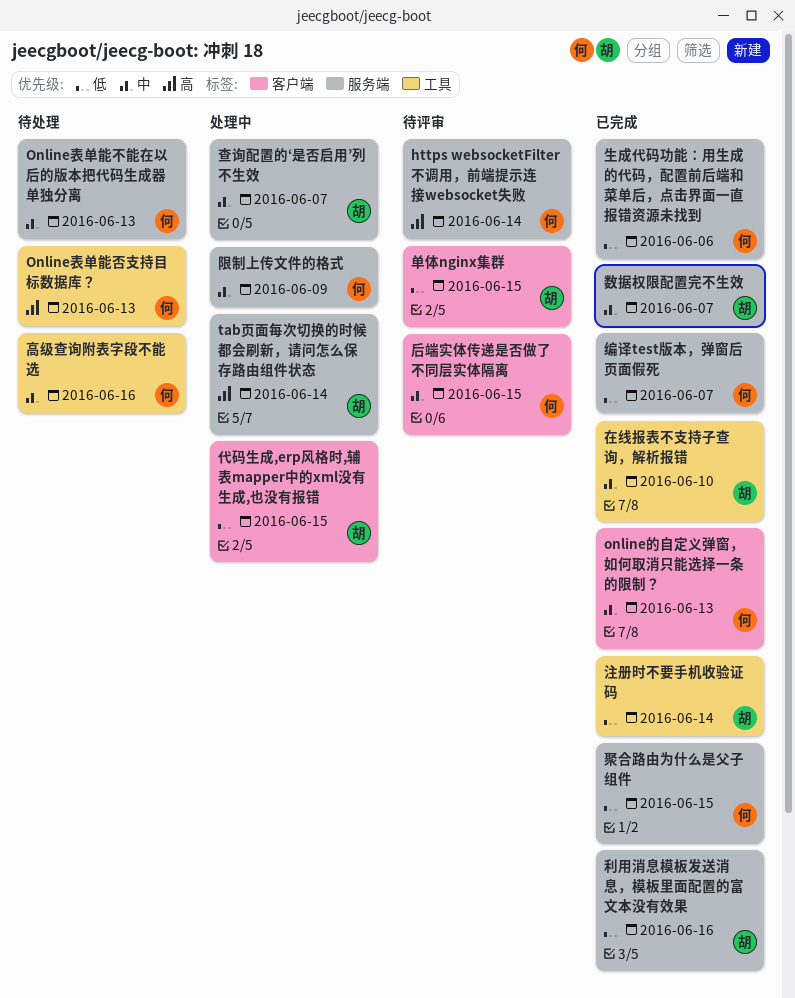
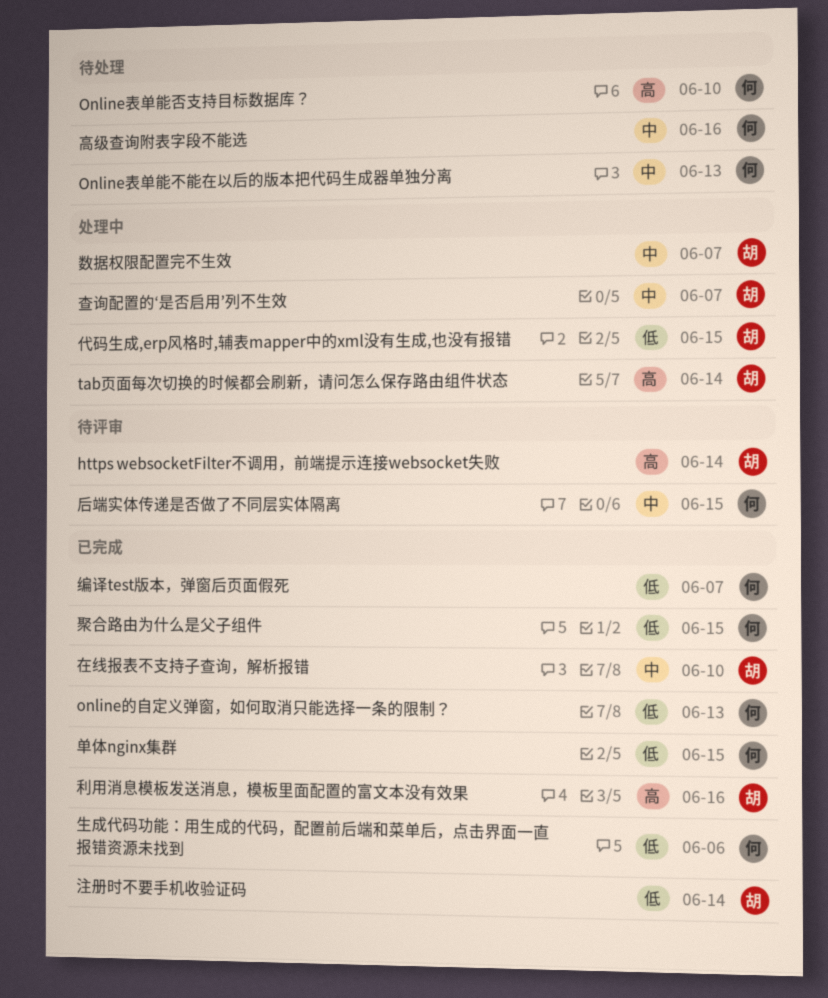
https websocketFilter不调用，前端提示连接websocket失败, owner: 何 -> 胡
online的自定义弹窗，如何取消只能选择一条的限制？, priority: 中 -> 低
Online表单能否支持目标数据库？, due: Jun 13 -> Jun 10
利用消息模板发送消息，模板里面配置的富文本没有效果, priority: 低 -> 高
单体nginx集群, status: 待评审 -> 已完成
单体nginx集群, owner: 胡 -> 何
数据权限配置完不生效, status: 已完成 -> 处理中
限制上传文件的格式: present -> none

